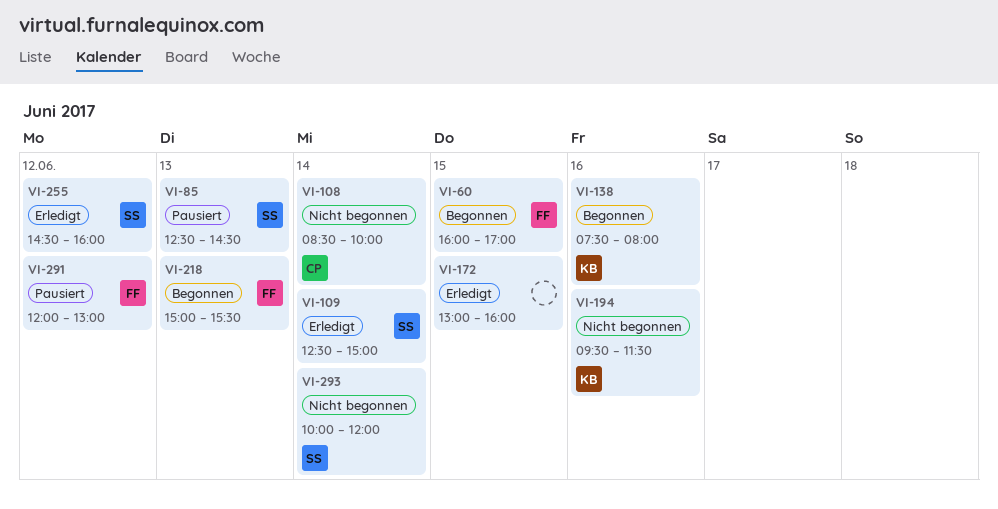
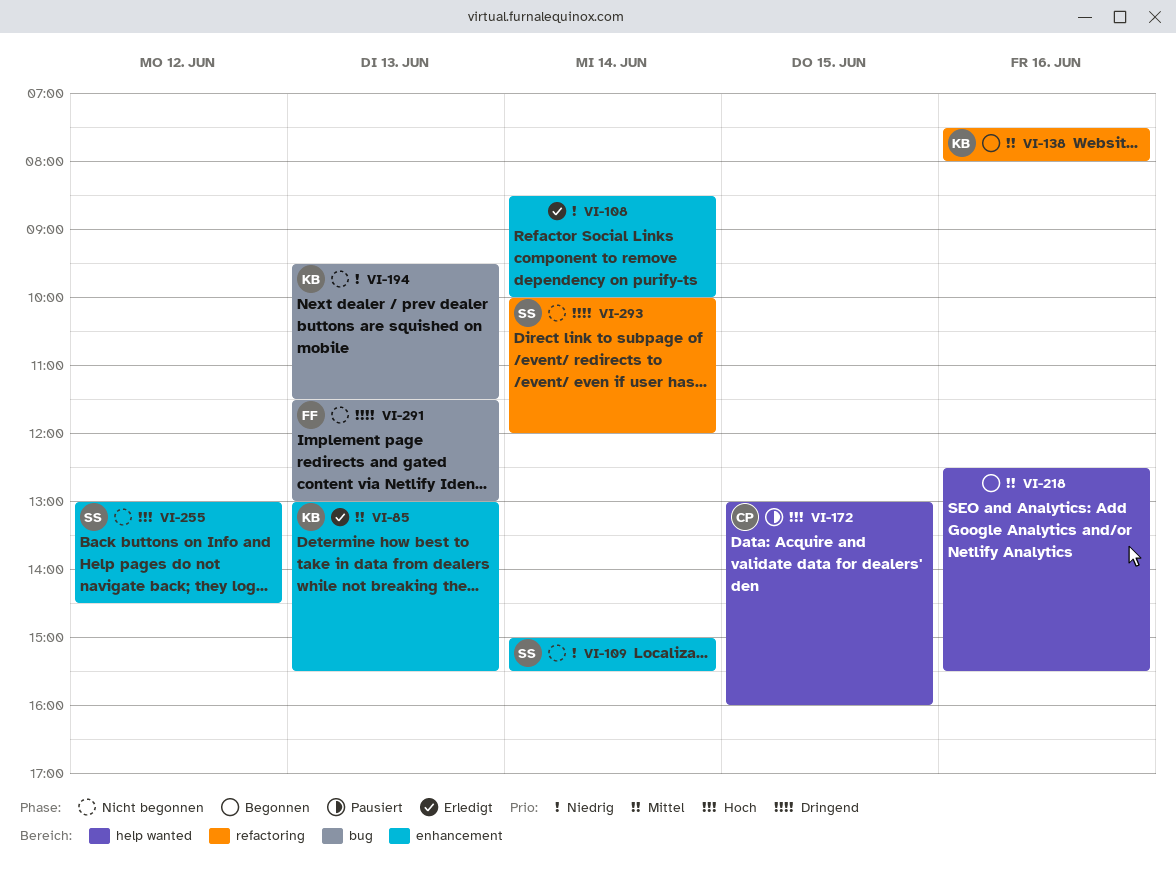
VI-60: present -> none
VI-85, status: Pausiert -> Erledigt
VI-85, owner: SS -> KB
VI-85, begins: 12:30 -> 13:00
VI-85, ends: 14:30 -> 15:30
VI-108, status: Nicht begonnen -> Erledigt
VI-108, owner: CP -> none
VI-109, status: Erledigt -> Nicht begonnen
VI-109, begins: 12:30 -> 15:00
VI-109, ends: 15:00 -> 15:30
VI-172, status: Erledigt -> Pausiert
VI-172, owner: none -> CP
VI-194, day: Jun 16 -> Jun 13
VI-218, owner: FF -> none
VI-218, day: Jun 13 -> Jun 16
VI-218, begins: 15:00 -> 12:30
VI-255, status: Erledigt -> Nicht begonnen
VI-255, begins: 14:30 -> 13:00
VI-255, ends: 16:00 -> 14:30
VI-291, status: Pausiert -> Nicht begonnen
VI-291, day: Jun 12 -> Jun 13
VI-291, begins: 12:00 -> 11:30

